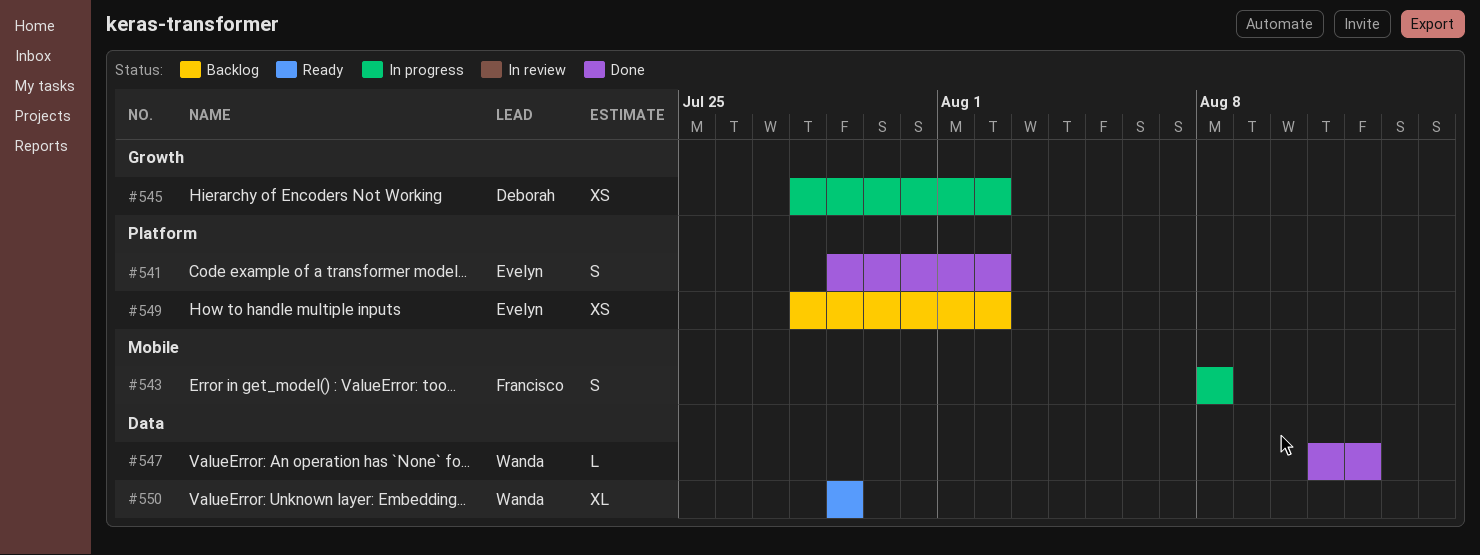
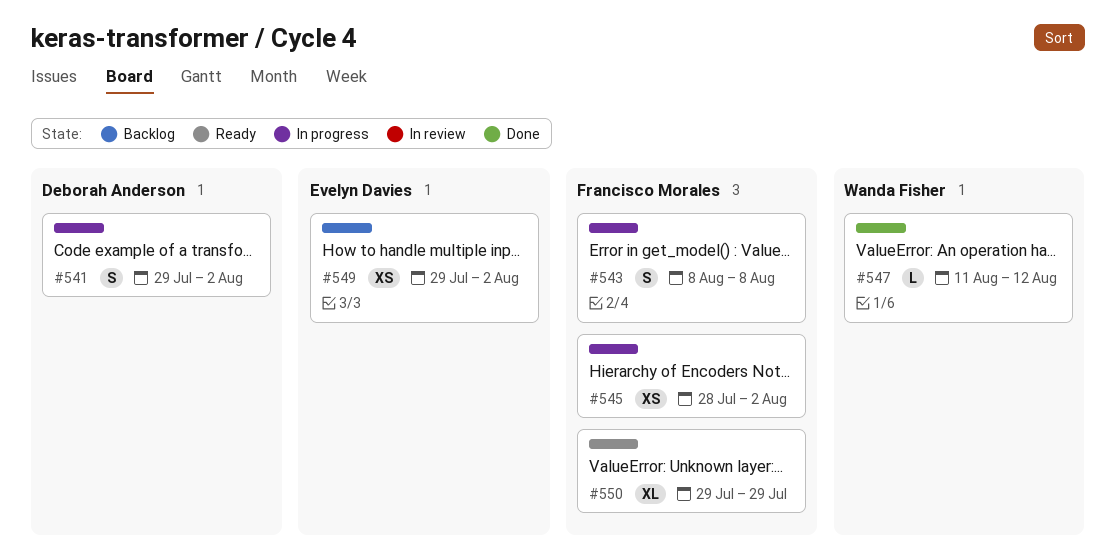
#541, status: Done -> In progress
#541, owner: Evelyn Davies -> Deborah Anderson
#545, owner: Deborah Anderson -> Francisco Morales
#549, start: Jul 28 -> Jul 29
#550, owner: Wanda Fisher -> Francisco Morales

